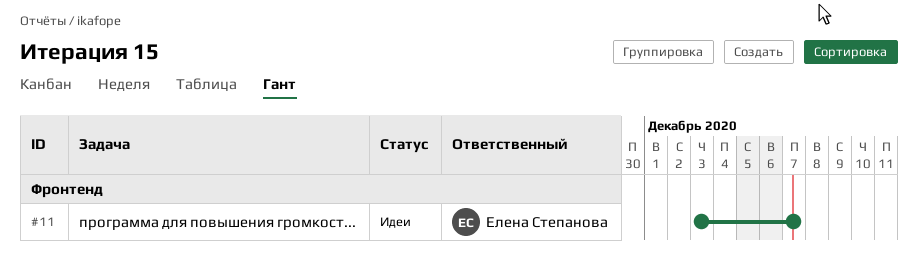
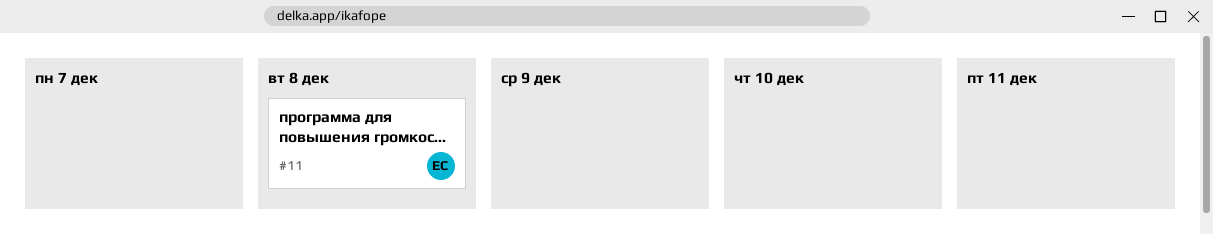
#11, due: Dec 7 -> Dec 8

